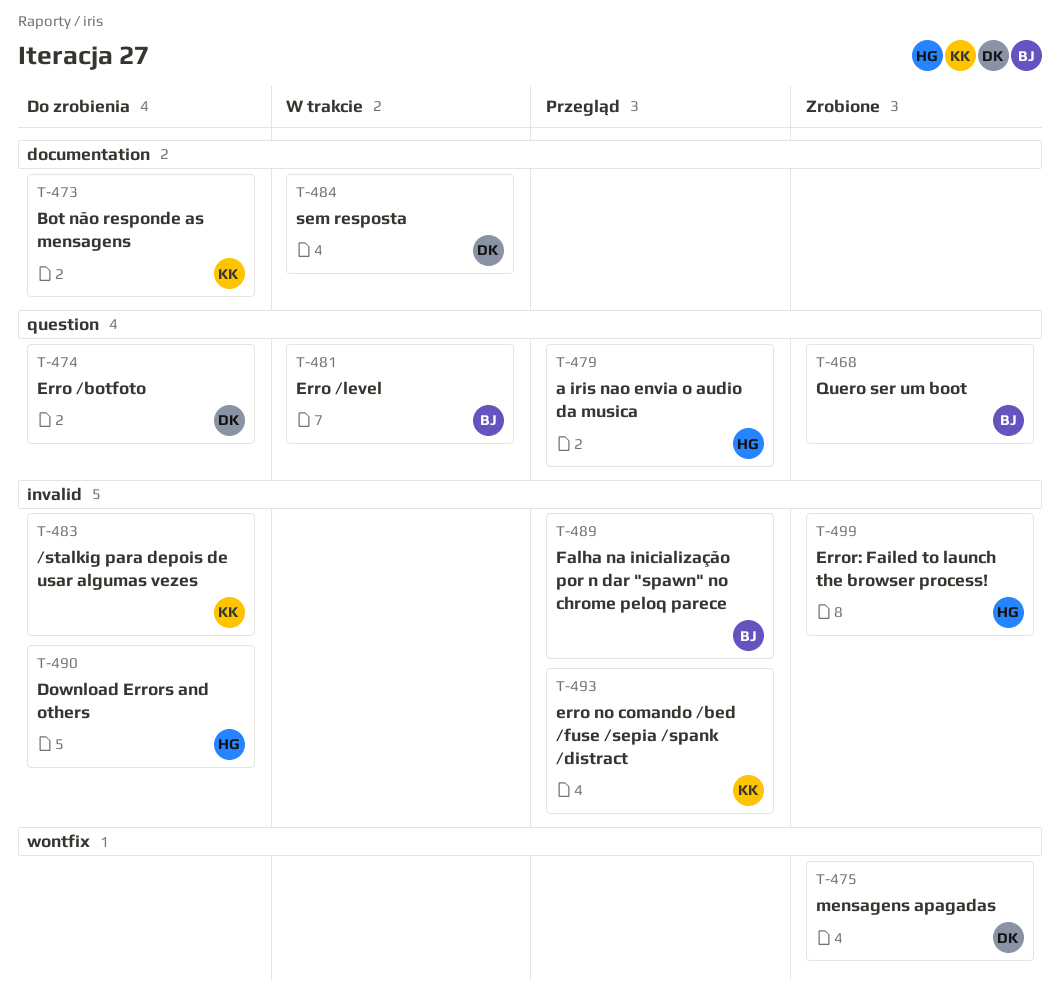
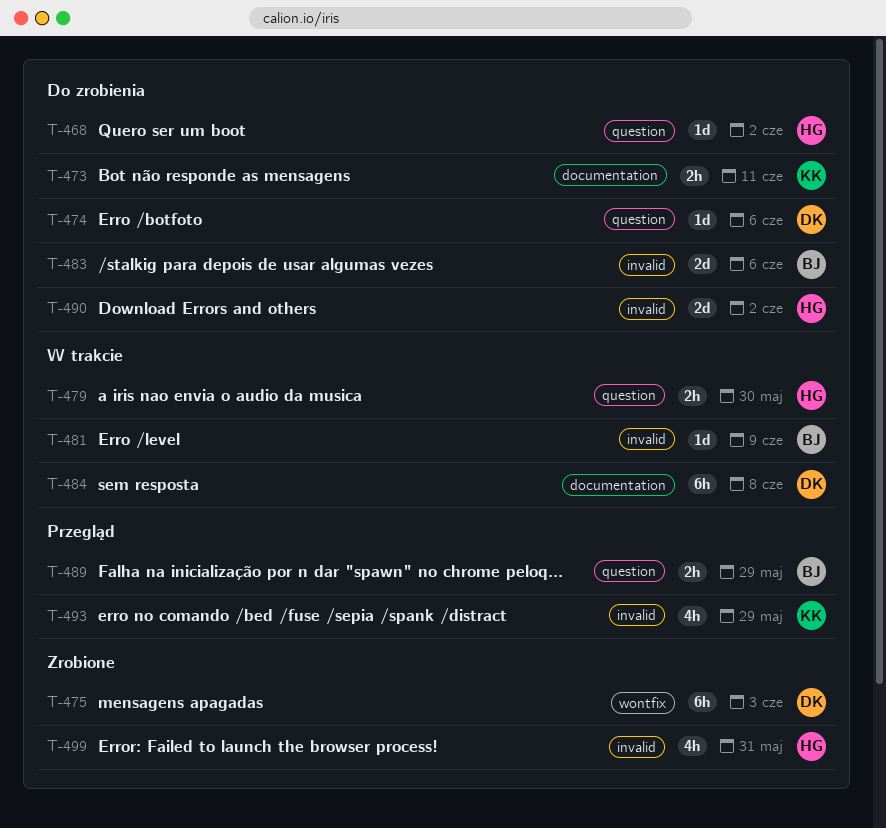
T-468, status: Zrobione -> Do zrobienia
T-468, owner: BJ -> HG
T-479, status: Przegląd -> W trakcie
T-481, label: question -> invalid
T-483, owner: KK -> BJ
T-489, label: invalid -> question

